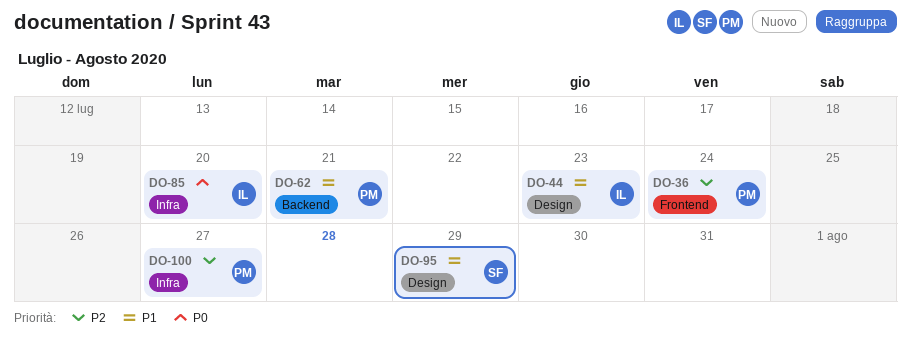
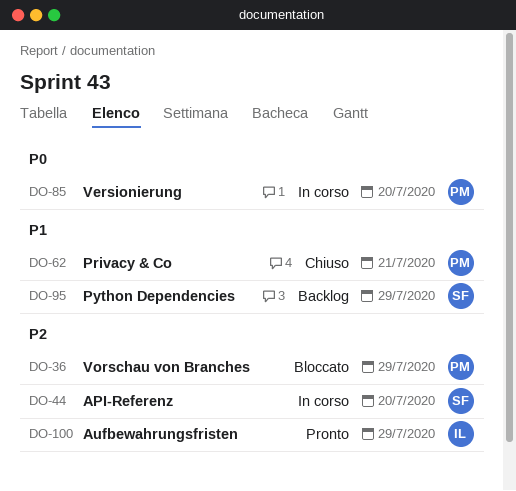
DO-36, due: Jul 24 -> Jul 29
DO-44, owner: IL -> SF
DO-44, priority: P1 -> P2
DO-44, due: Jul 23 -> Jul 20
DO-85, owner: IL -> PM
DO-100, owner: PM -> IL
DO-100, due: Jul 27 -> Jul 29

